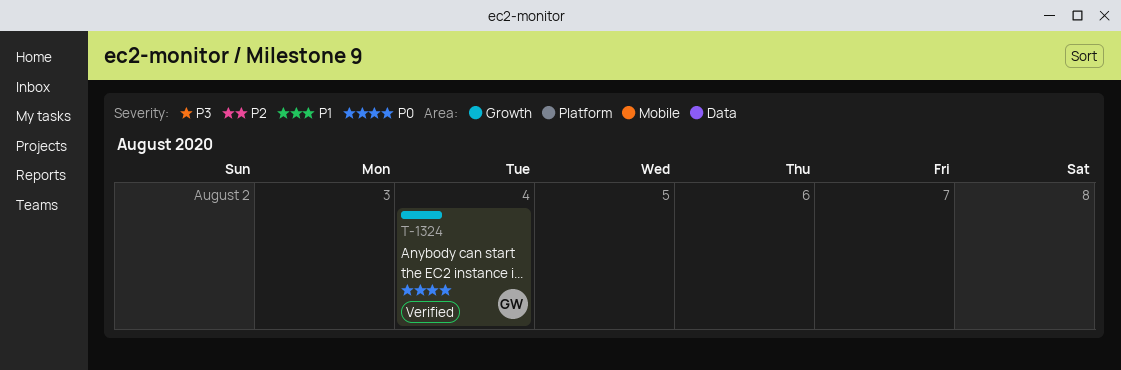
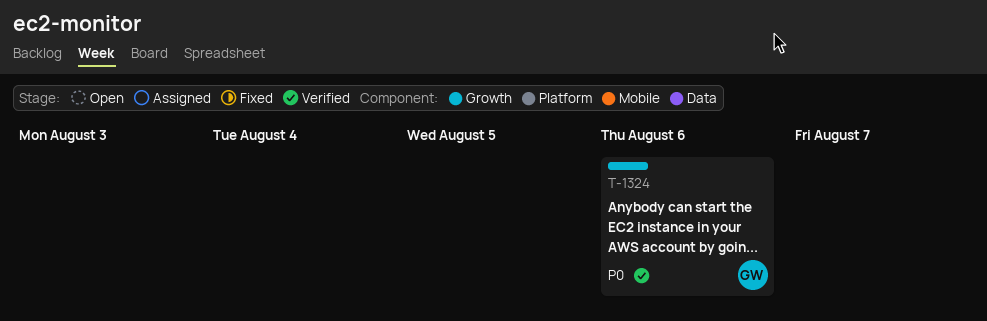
T-1324, due: Aug 4 -> Aug 6

